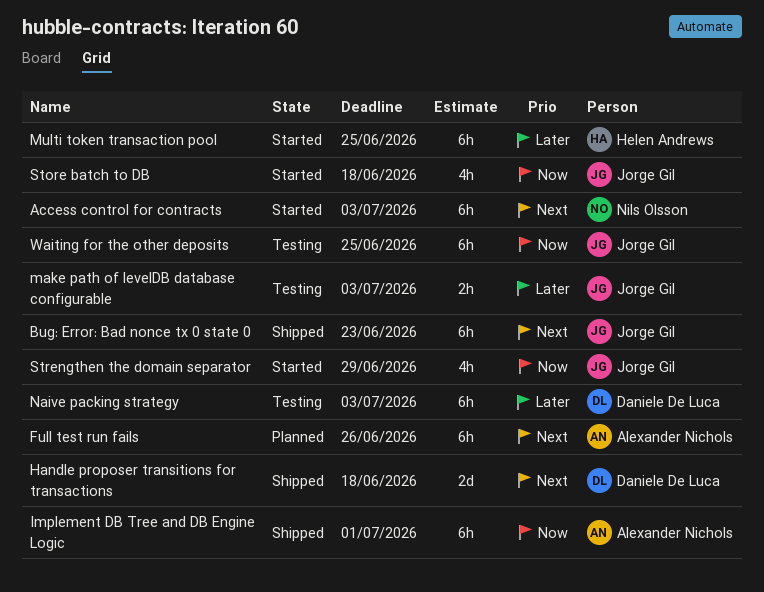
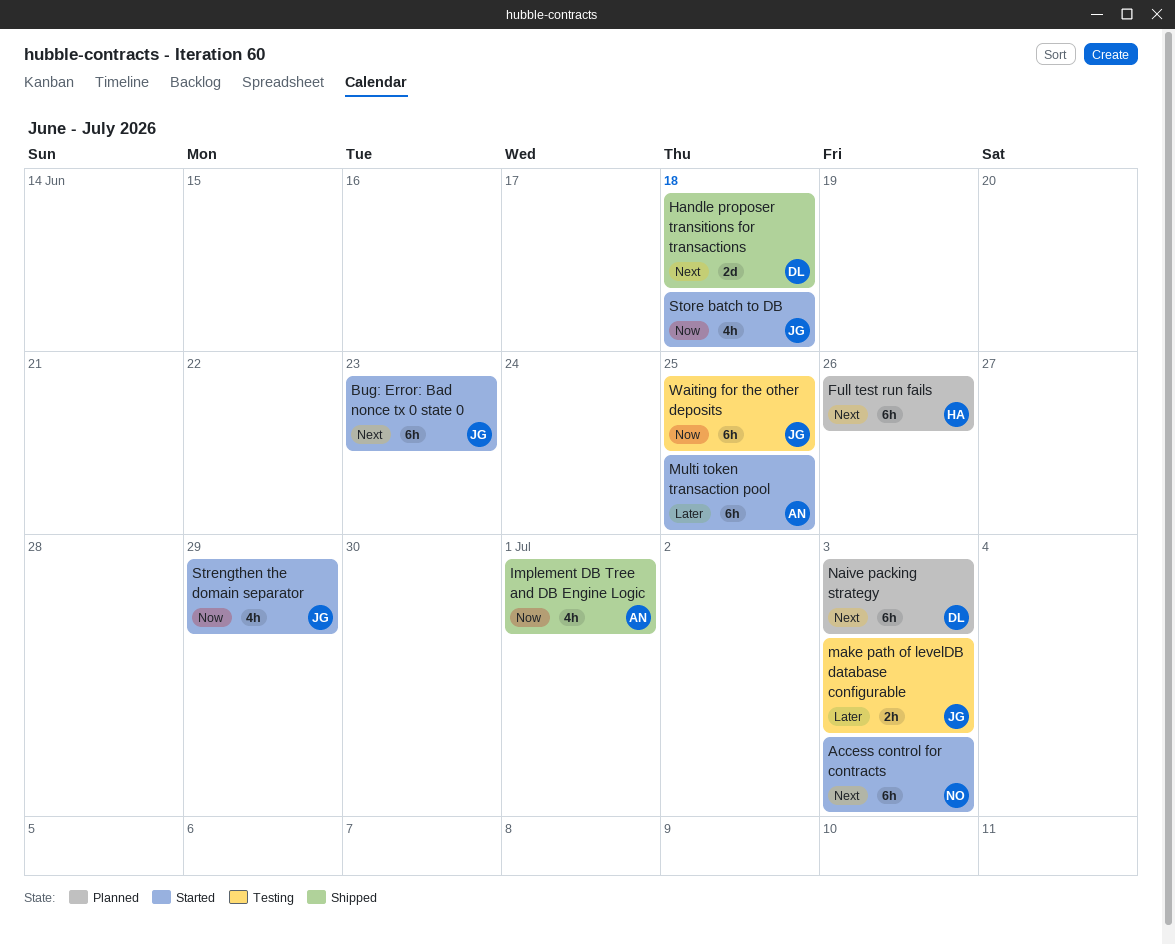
Bug: Error: Bad nonce tx 0 state 0, status: Shipped -> Started
Full test run fails, owner: Alexander Nichols -> Helen Andrews
Implement DB Tree and DB Engine Logic, estimate: 6h -> 4h
Multi token transaction pool, owner: Helen Andrews -> Alexander Nichols
Naive packing strategy, status: Testing -> Planned
Naive packing strategy, priority: Later -> Next

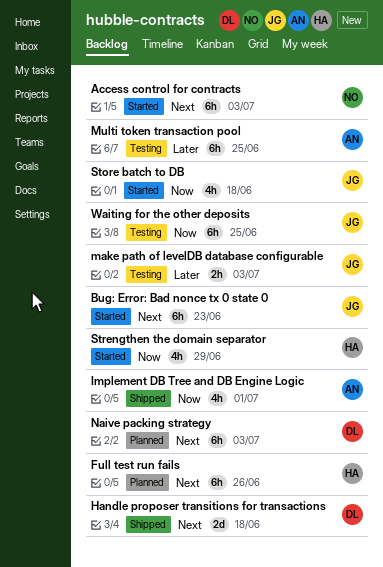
Multi token transaction pool, status: Started -> Testing
Strengthen the domain separator, owner: JG -> HA

